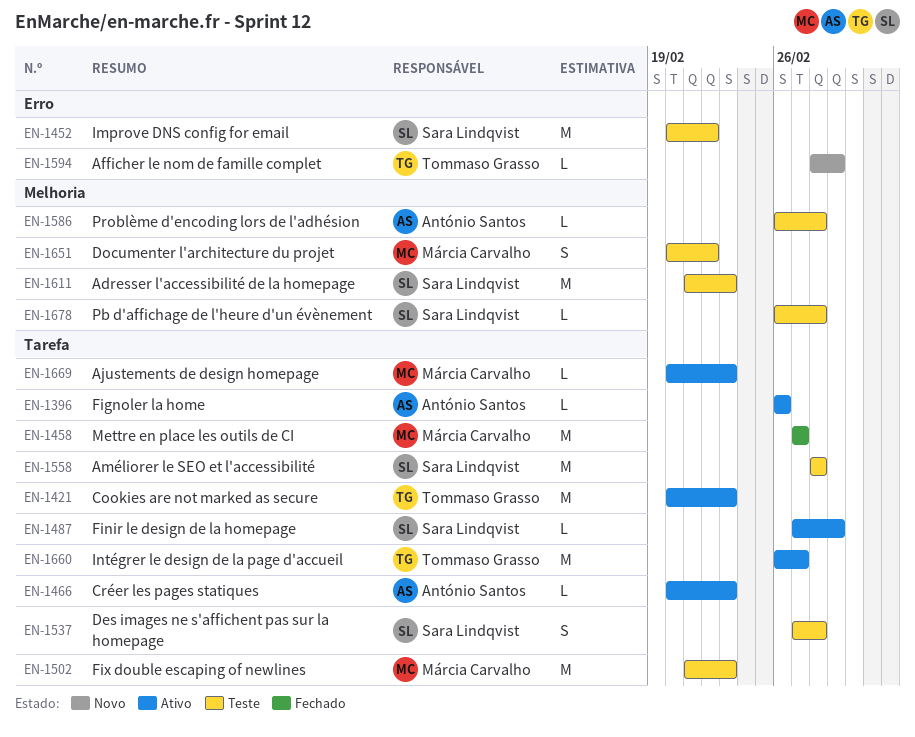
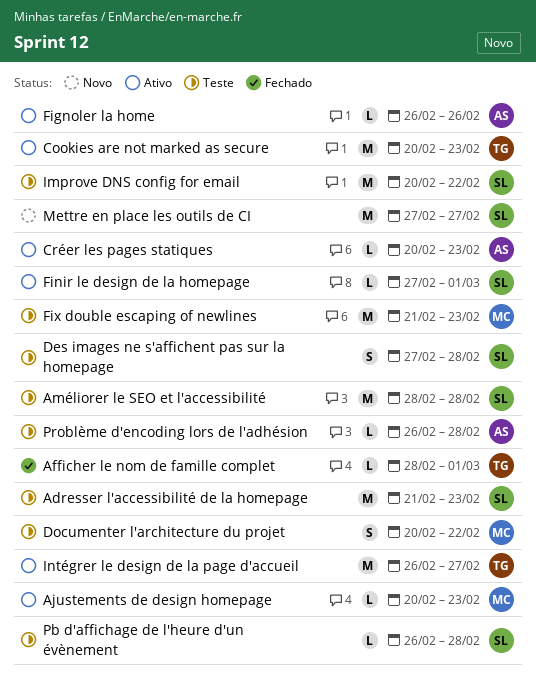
Afficher le nom de famille complet, status: Novo -> Fechado
Mettre en place les outils de CI, status: Fechado -> Novo
Mettre en place les outils de CI, owner: Márcia Carvalho -> Sara Lindqvist

